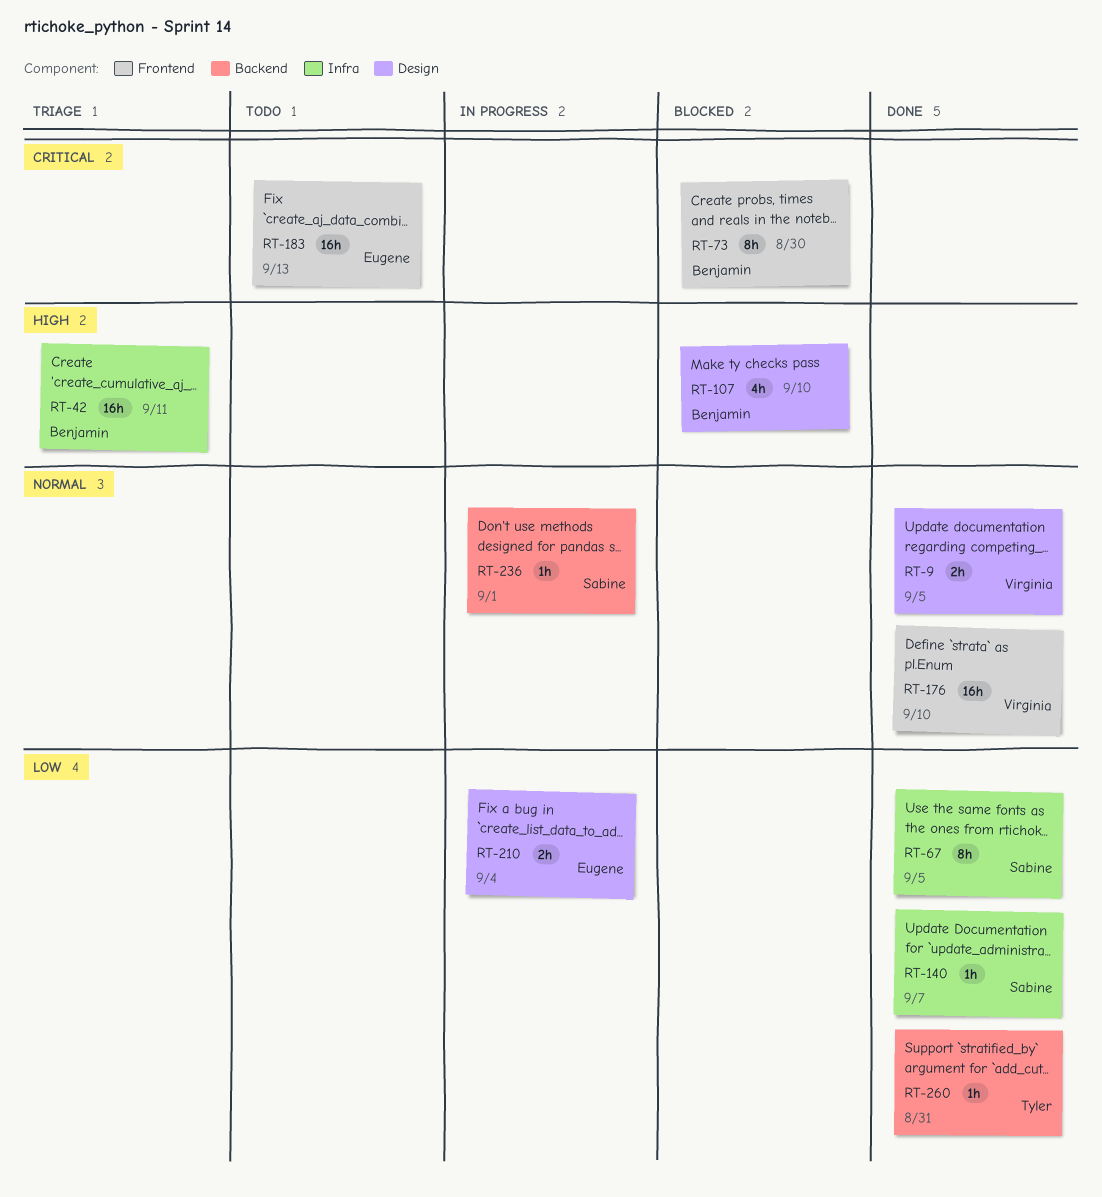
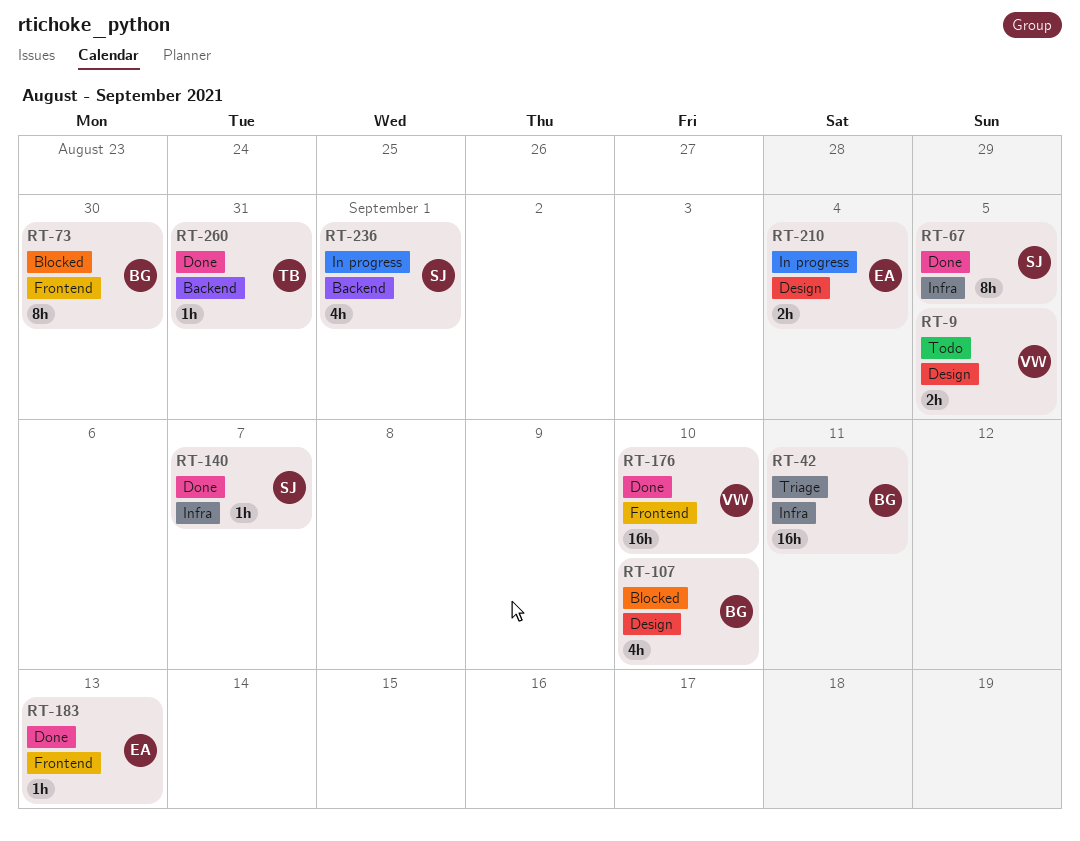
RT-9, status: Done -> Todo
RT-183, status: Todo -> Done
RT-183, estimate: 16h -> 1h
RT-236, estimate: 1h -> 4h

